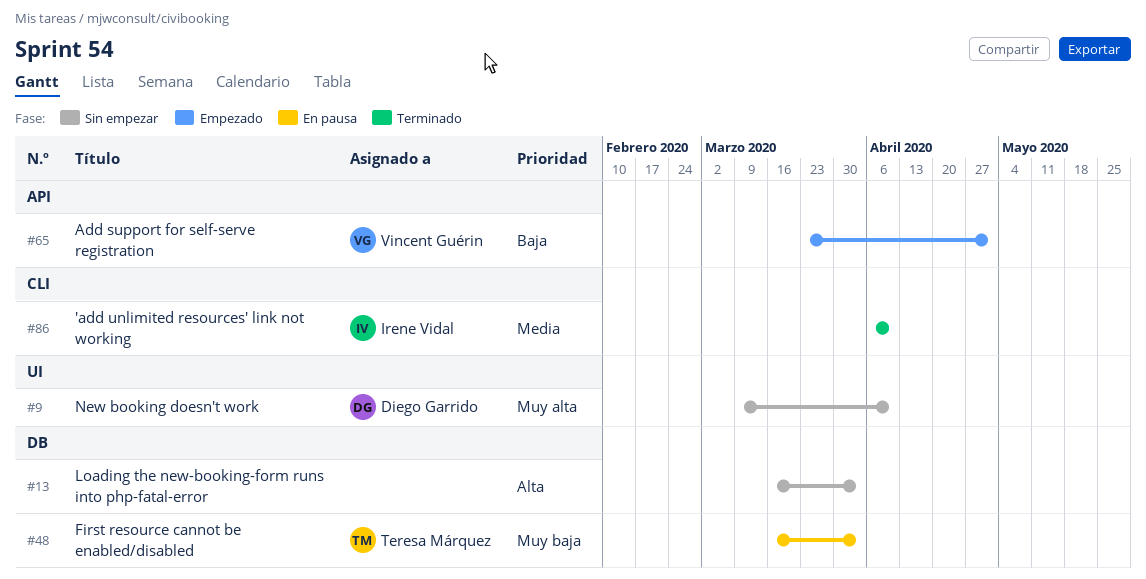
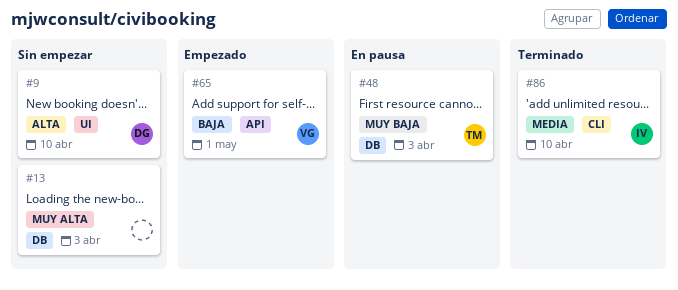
#9, priority: Muy alta -> Alta
#13, priority: Alta -> Muy alta

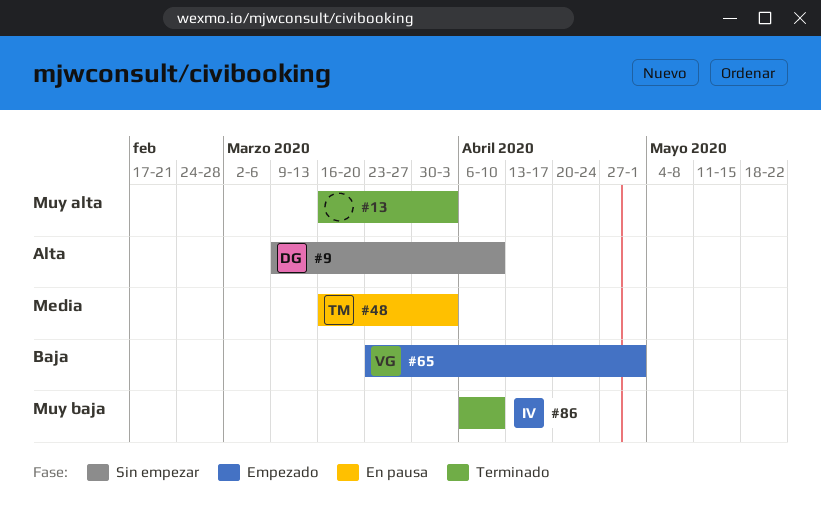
#13, status: Sin empezar -> Terminado
#48, priority: Muy baja -> Media
#86, priority: Media -> Muy baja

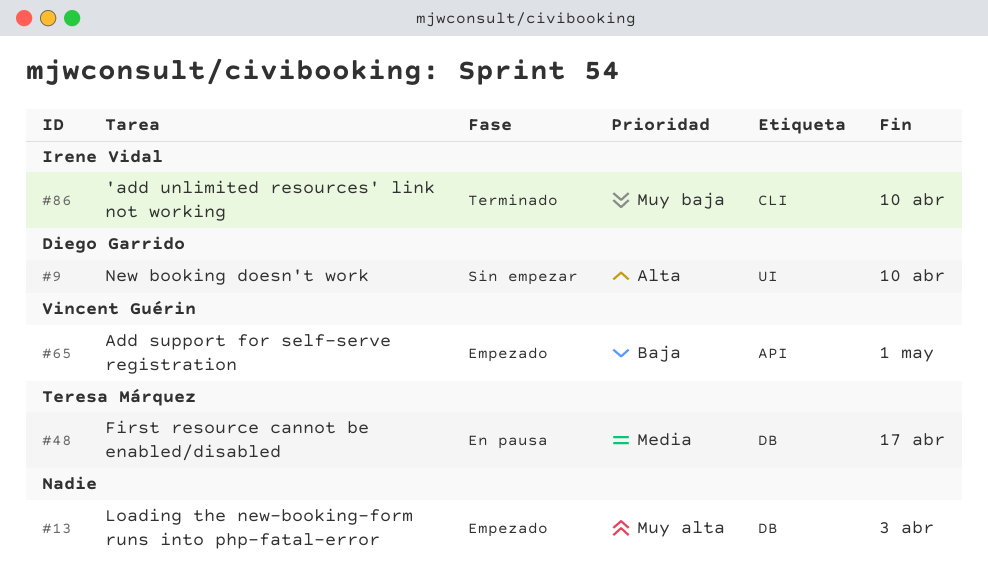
#13, status: Terminado -> Empezado
#48, due: Apr 3 -> Apr 17

